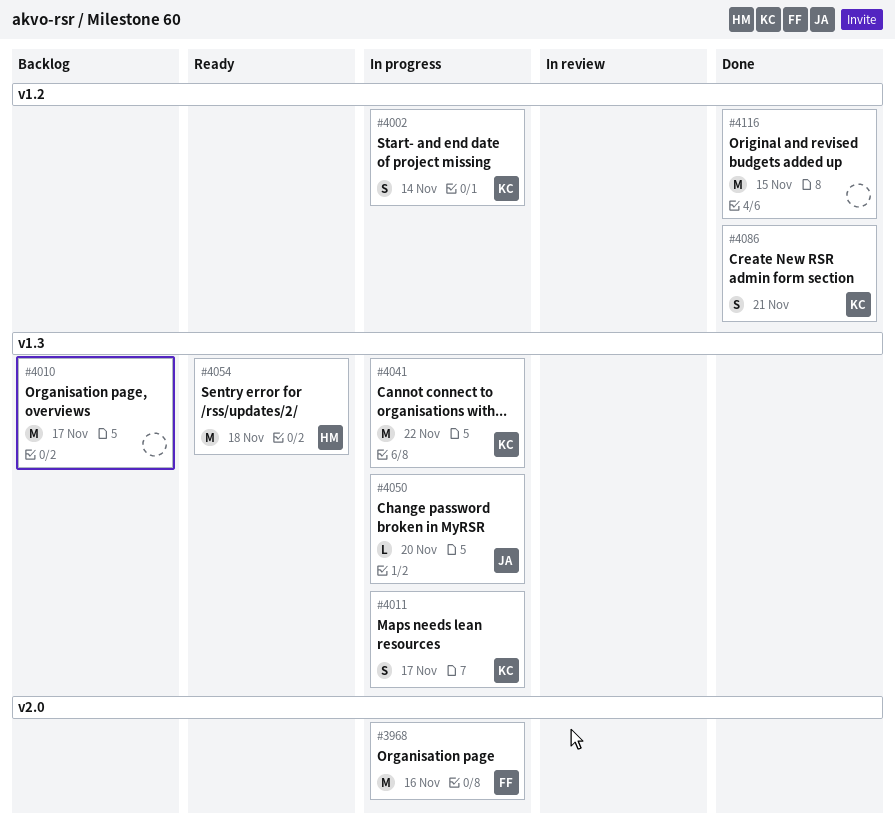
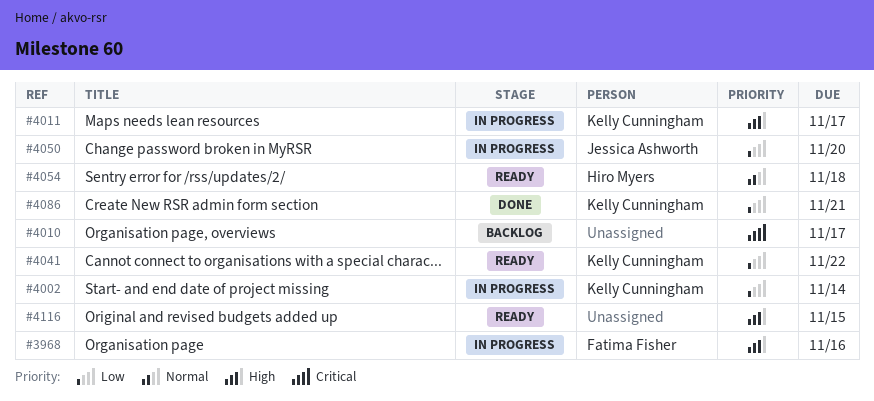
#4041, status: In progress -> Ready
#4116, status: Done -> Ready

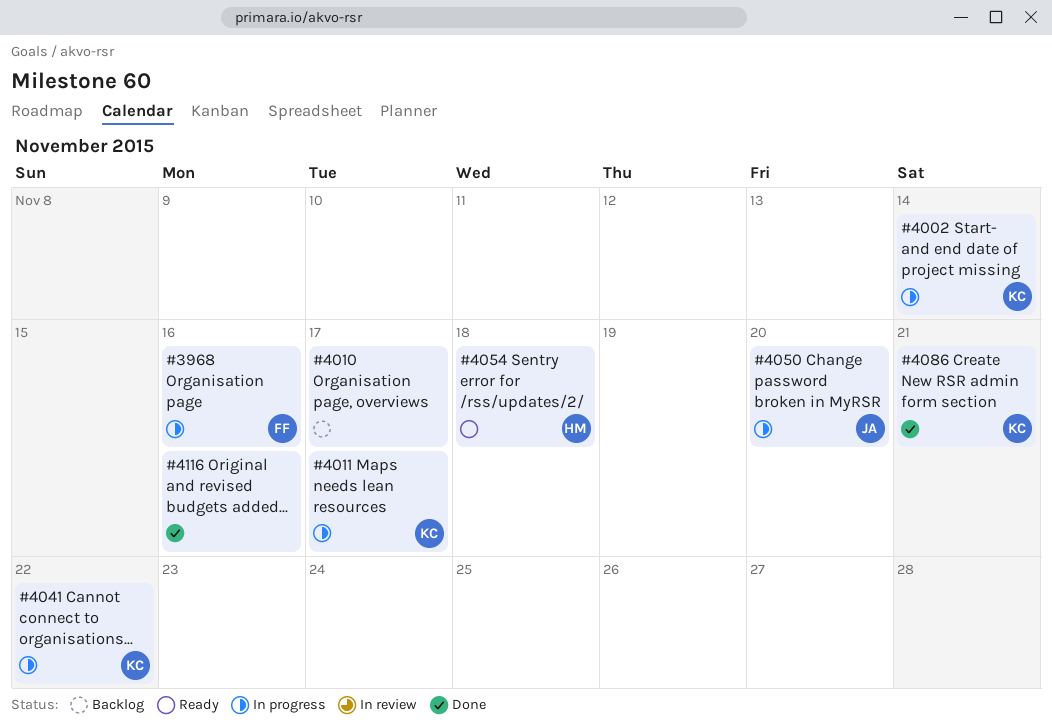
#4041, status: Ready -> In progress
#4116, status: Ready -> Done
#4116, due: Nov 15 -> Nov 16

